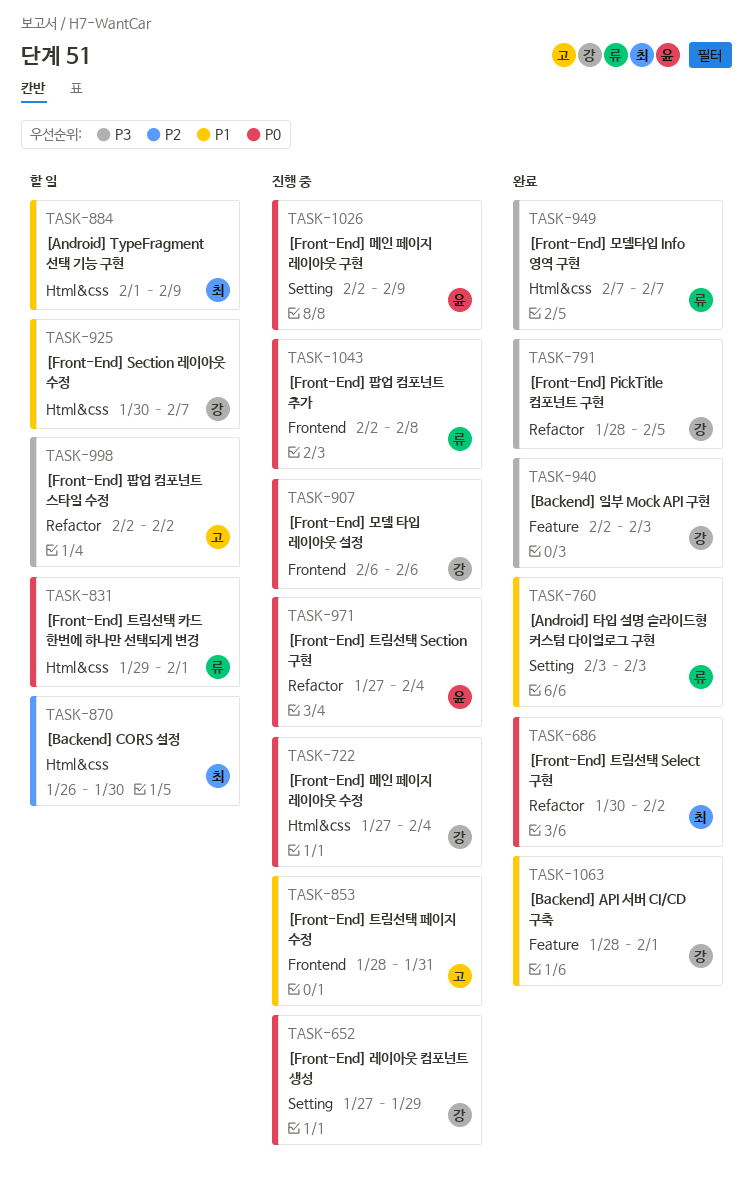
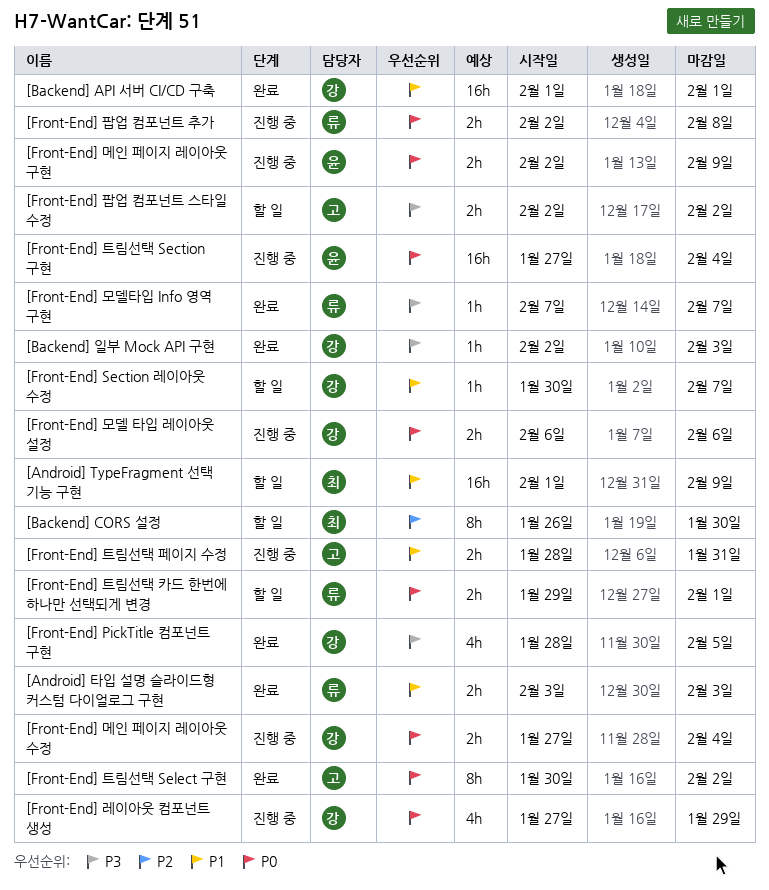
[Backend] API 서버 CI/CD 구축, start: Jan 28 -> Feb 1
[Front-End] 트림선택 Select 구현, owner: 최 -> 고

